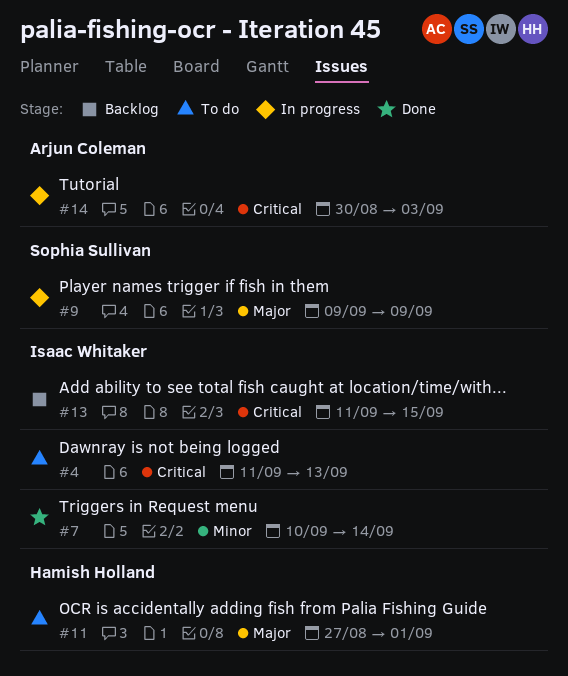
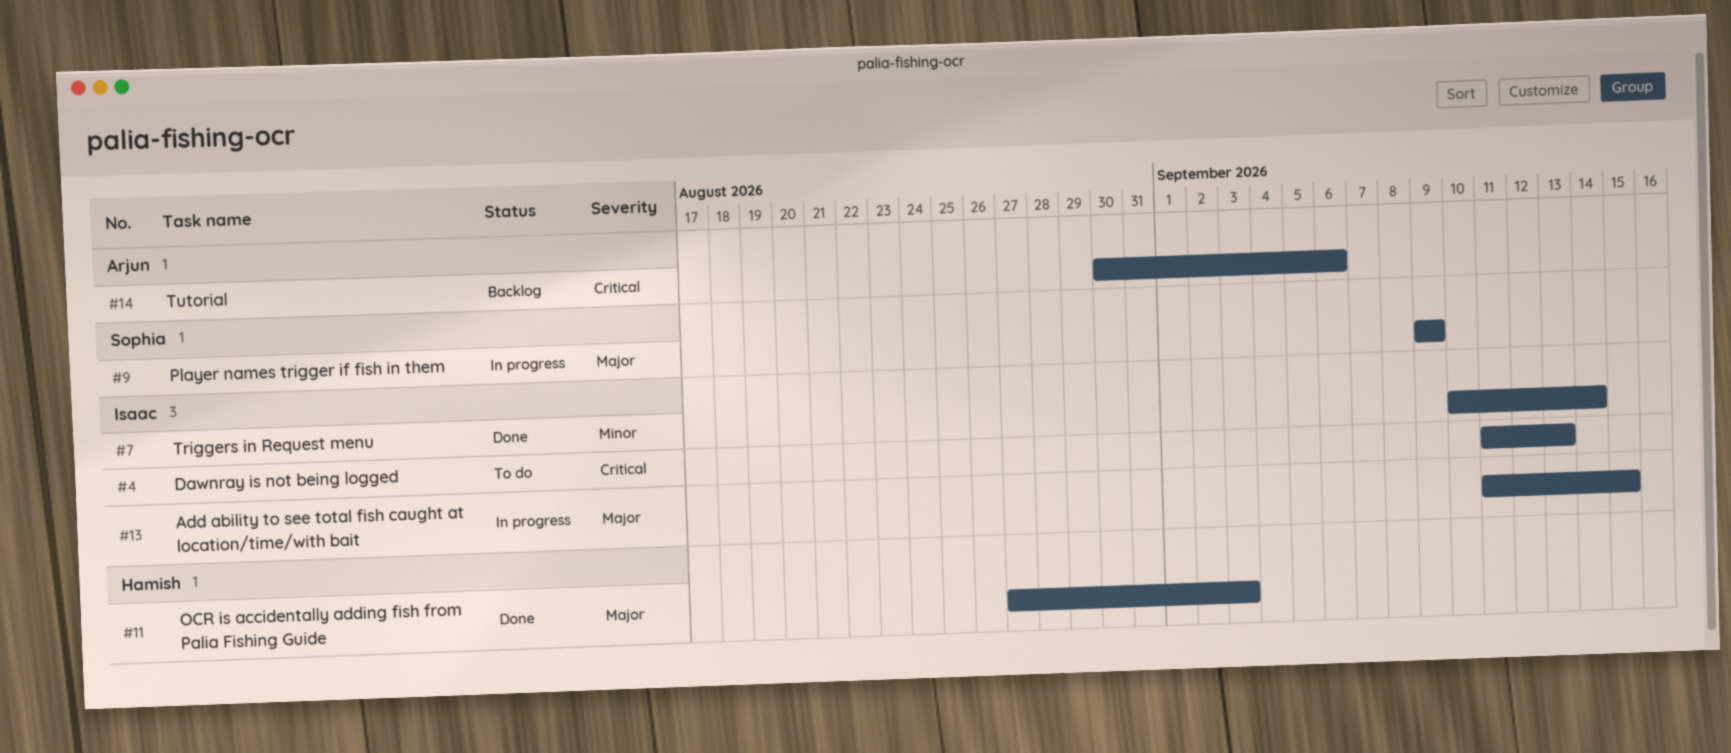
#11, status: To do -> Done
#11, due: Sep 1 -> Sep 3
#13, status: Backlog -> In progress
#13, priority: Critical -> Major
#14, status: In progress -> Backlog
#14, due: Sep 3 -> Sep 6

